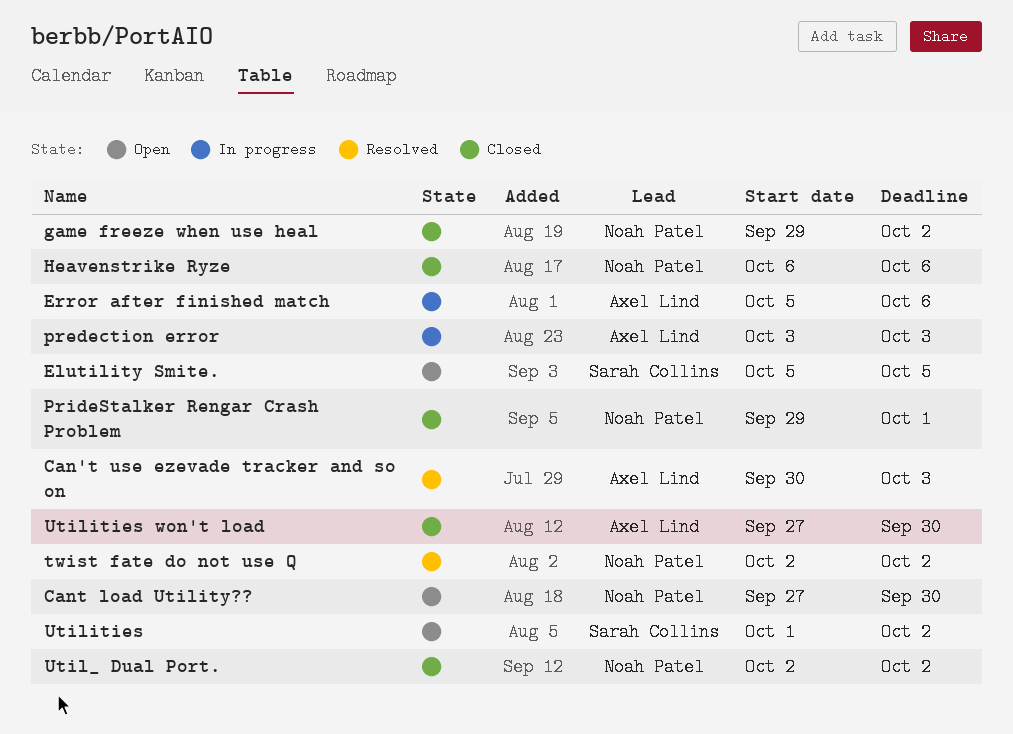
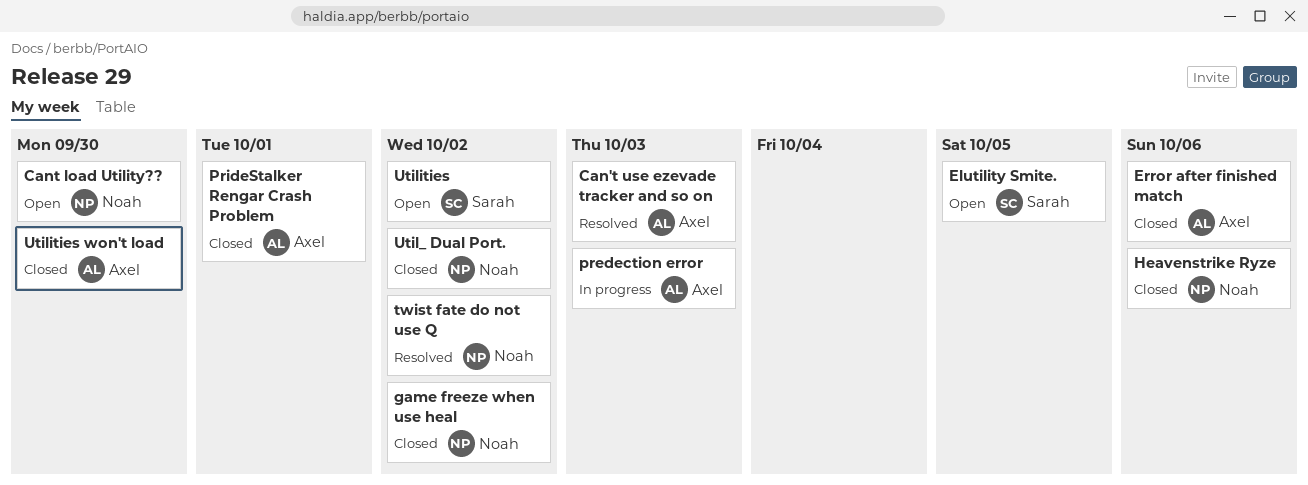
Error after finished match, status: In progress -> Closed
PrideStalker Rengar Crash Problem, owner: Noah Patel -> Axel Lind

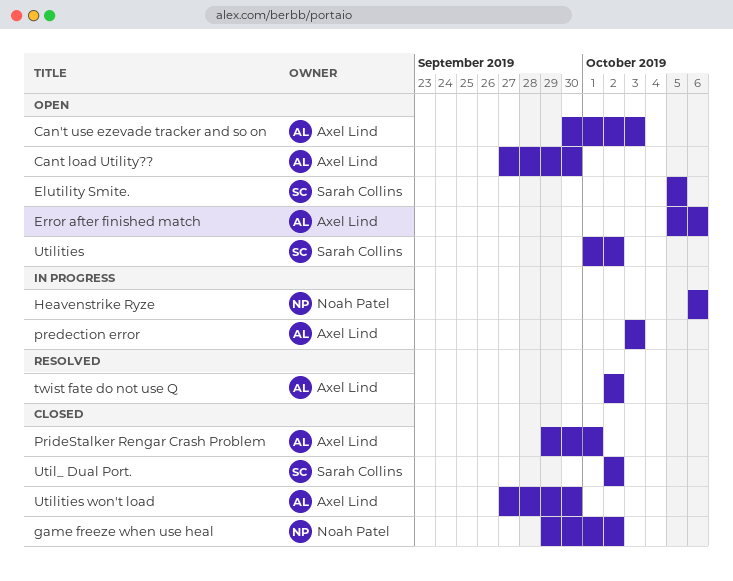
Can't use ezevade tracker and so on, status: Resolved -> Open
Cant load Utility??, owner: Noah Patel -> Axel Lind
Error after finished match, status: Closed -> Open
Heavenstrike Ryze, status: Closed -> In progress
twist fate do not use Q, owner: Noah Patel -> Axel Lind
Util_ Dual Port., owner: Noah Patel -> Sarah Collins

